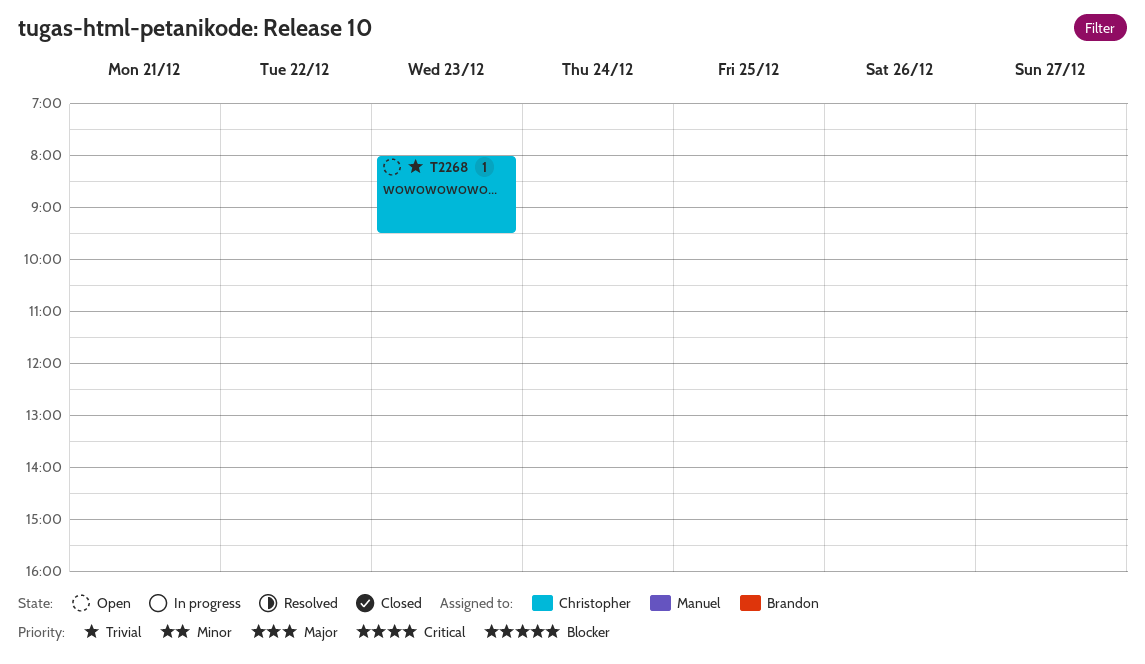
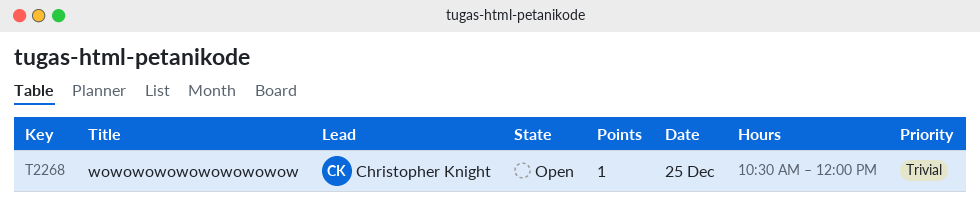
T2268, day: Dec 23 -> Dec 25
T2268, begins: 08:00 -> 10:30
T2268, ends: 09:30 -> 12:00

